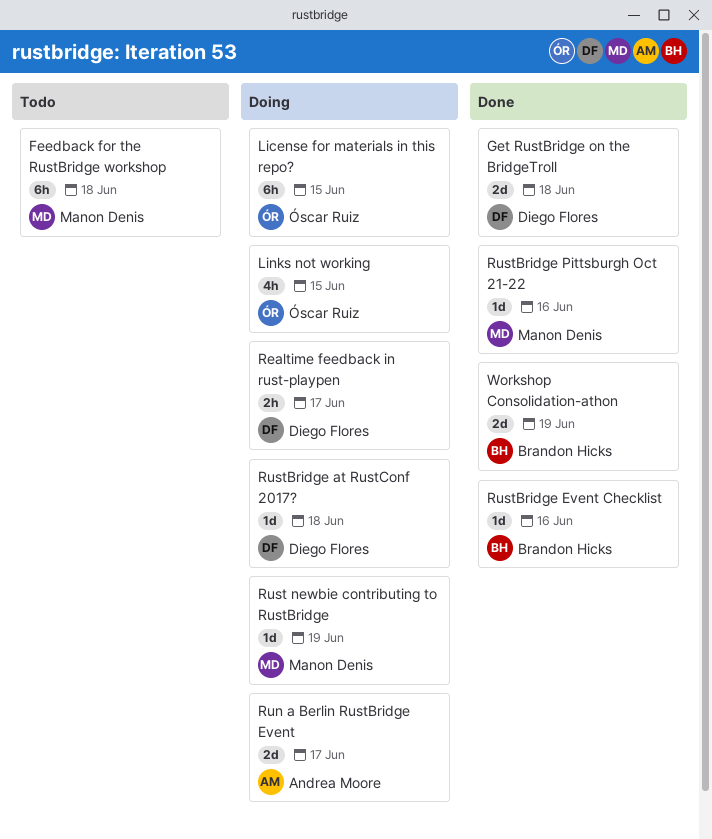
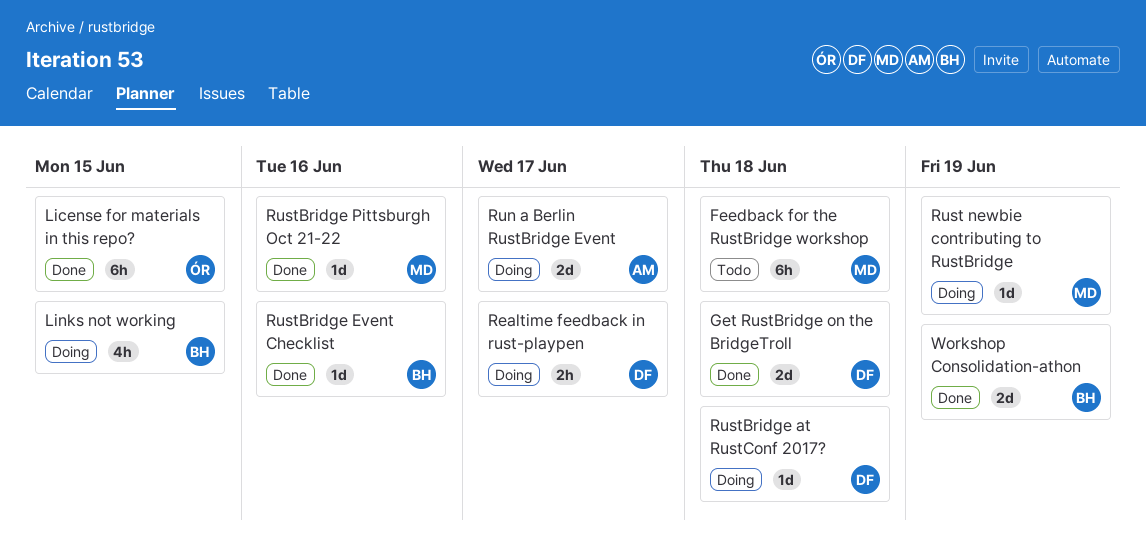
License for materials in this repo?, status: Doing -> Done
Links not working, owner: Óscar Ruiz -> Brandon Hicks

